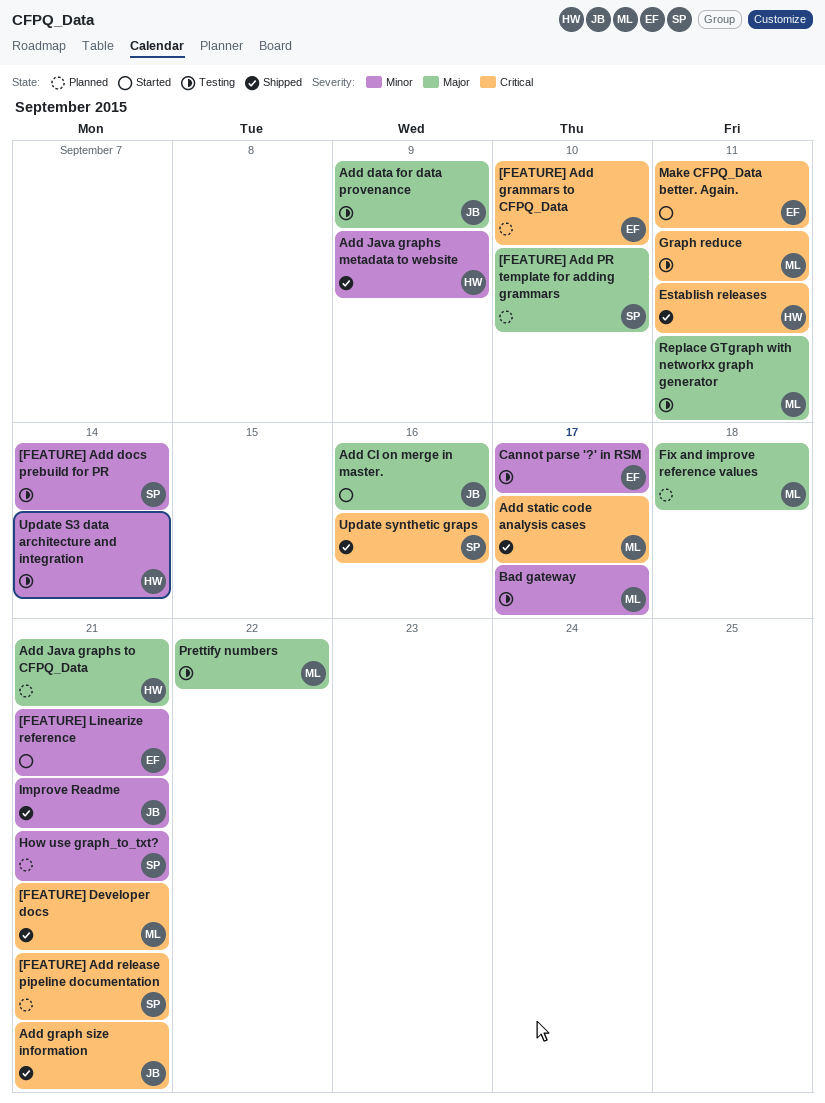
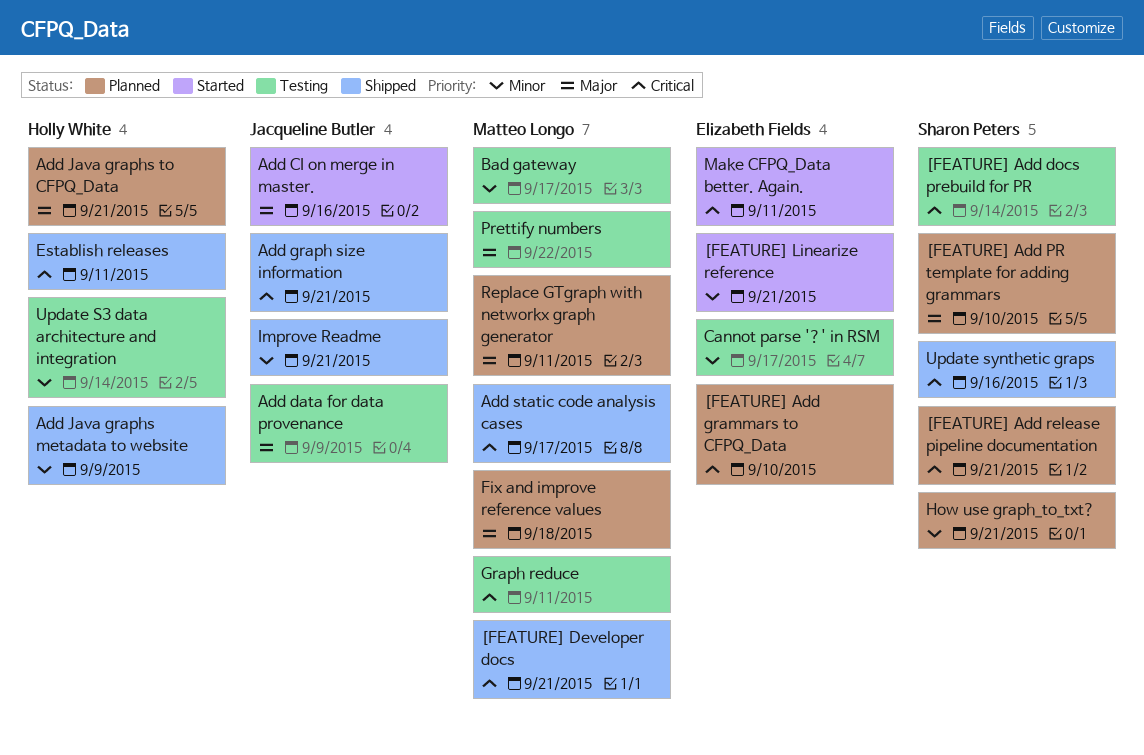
[FEATURE] Add docs prebuild for PR, priority: Minor -> Critical
Replace GTgraph with networkx graph generator, status: Testing -> Planned

